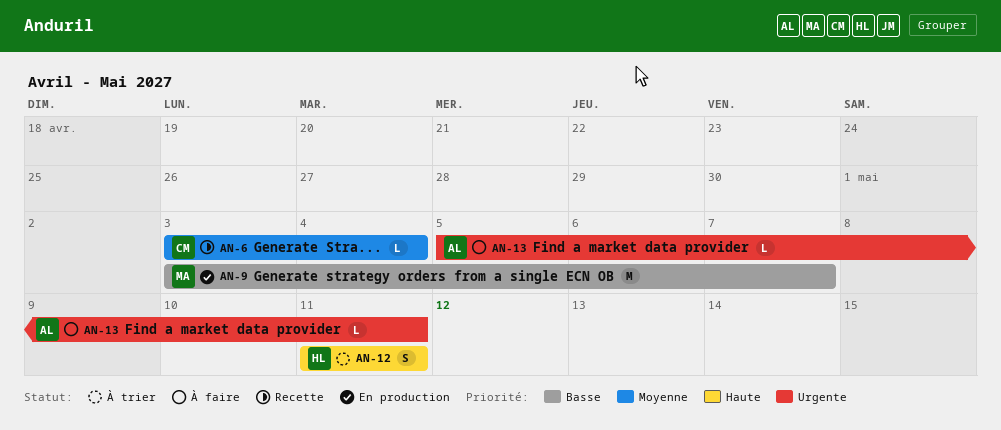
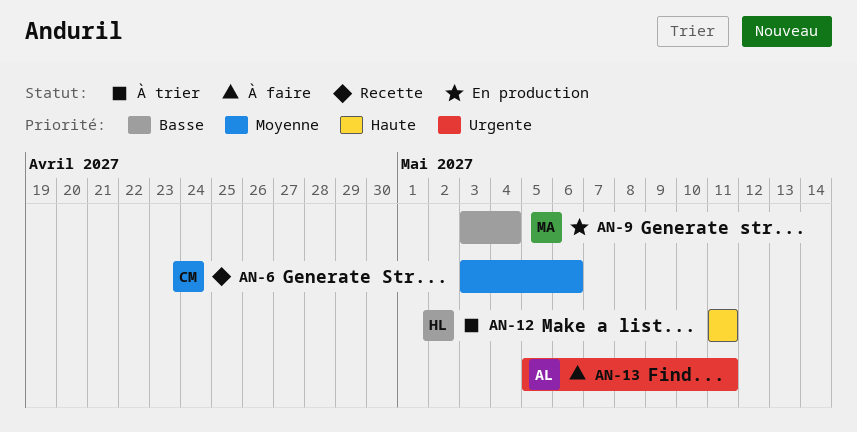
AN-6, due: May 4 -> May 6
AN-9, due: May 7 -> May 4

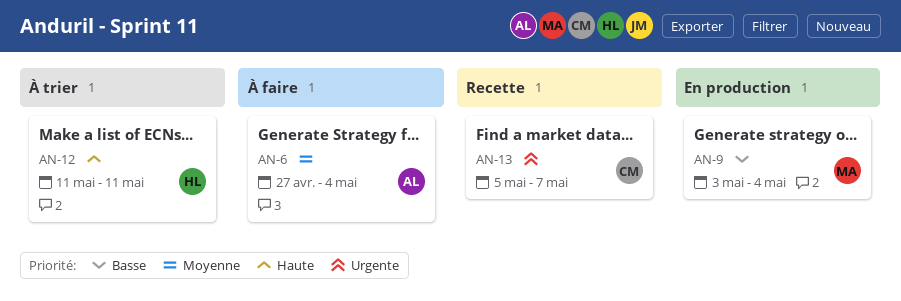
AN-6, status: Recette -> À faire
AN-6, owner: CM -> AL
AN-6, start: May 3 -> Apr 27
AN-6, due: May 6 -> May 4
AN-13, status: À faire -> Recette
AN-13, owner: AL -> CM
AN-13, due: May 11 -> May 7

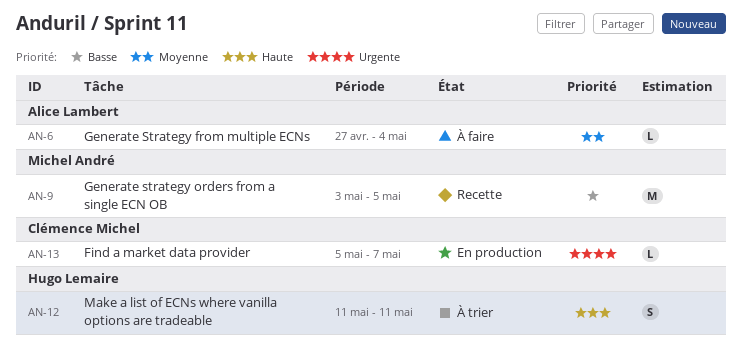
AN-9, status: En production -> Recette
AN-9, due: May 4 -> May 5
AN-13, status: Recette -> En production

